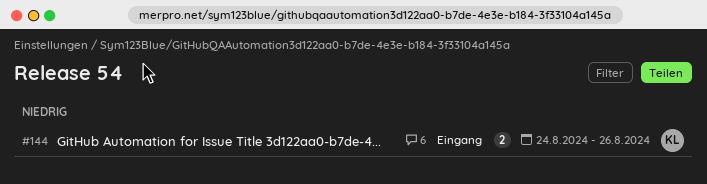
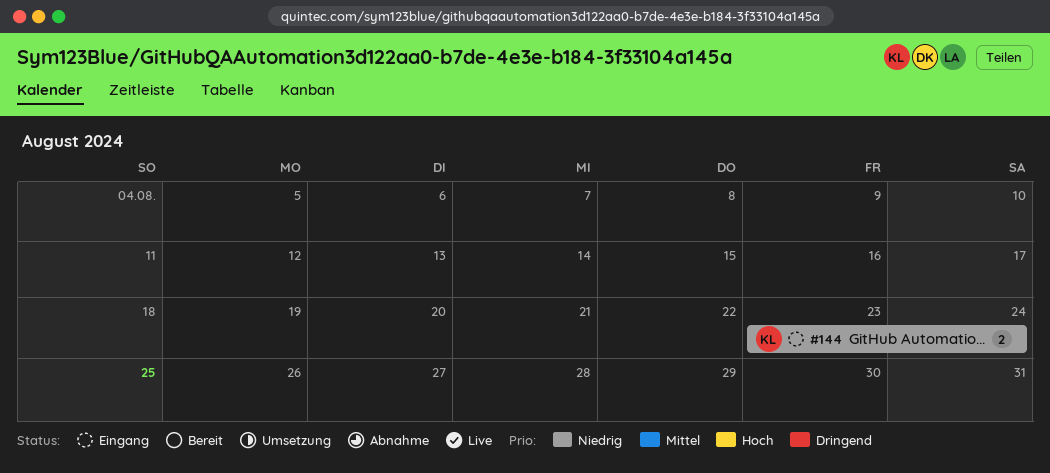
#144, start: Aug 24 -> Aug 23
#144, due: Aug 26 -> Aug 24

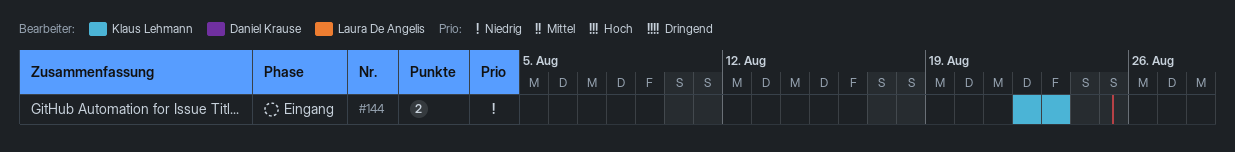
#144, start: Aug 23 -> Aug 22
#144, due: Aug 24 -> Aug 23

